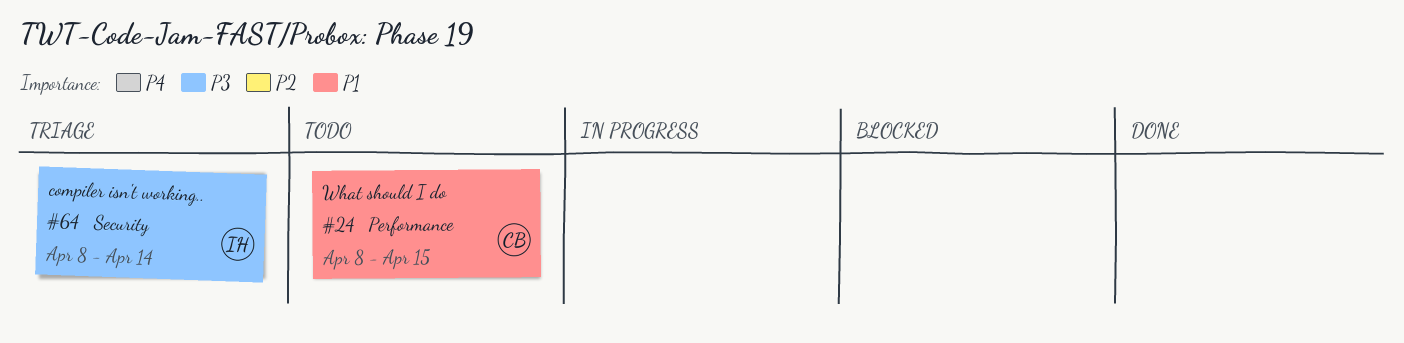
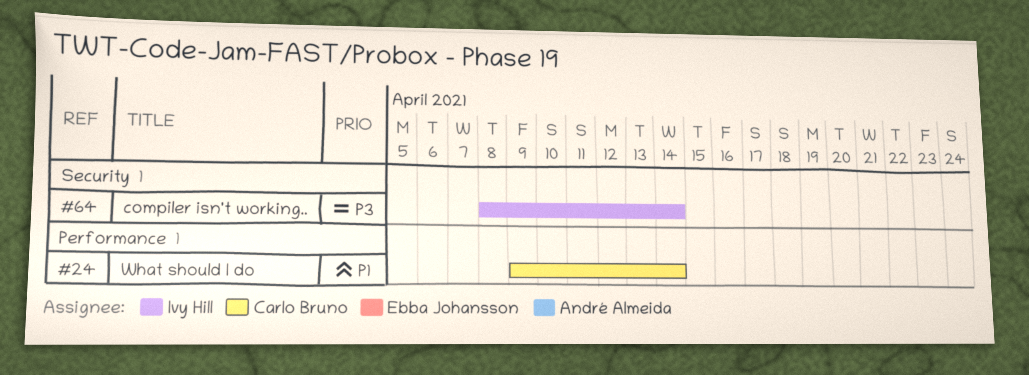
#24, start: Apr 8 -> Apr 9
#24, due: Apr 15 -> Apr 14

